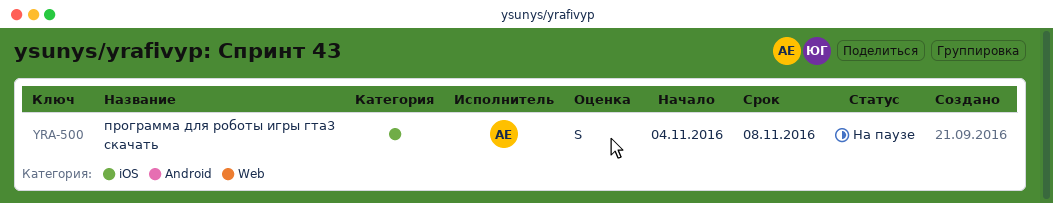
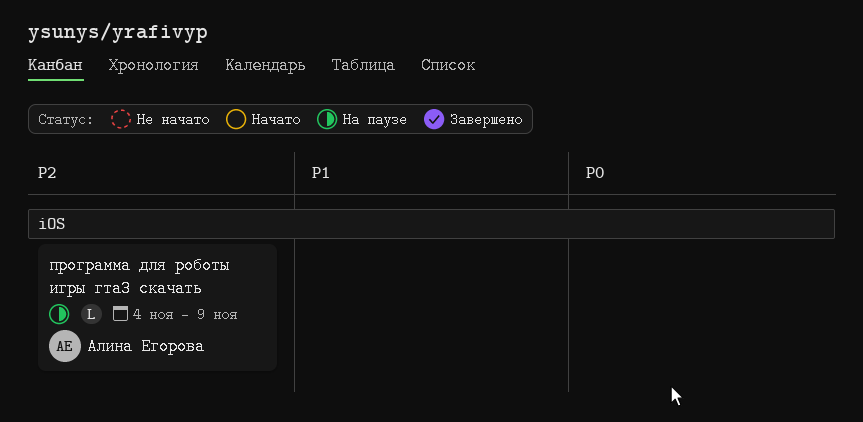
программа для роботы игры гта3 скачать, estimate: S -> L
программа для роботы игры гта3 скачать, due: Nov 8 -> Nov 9

